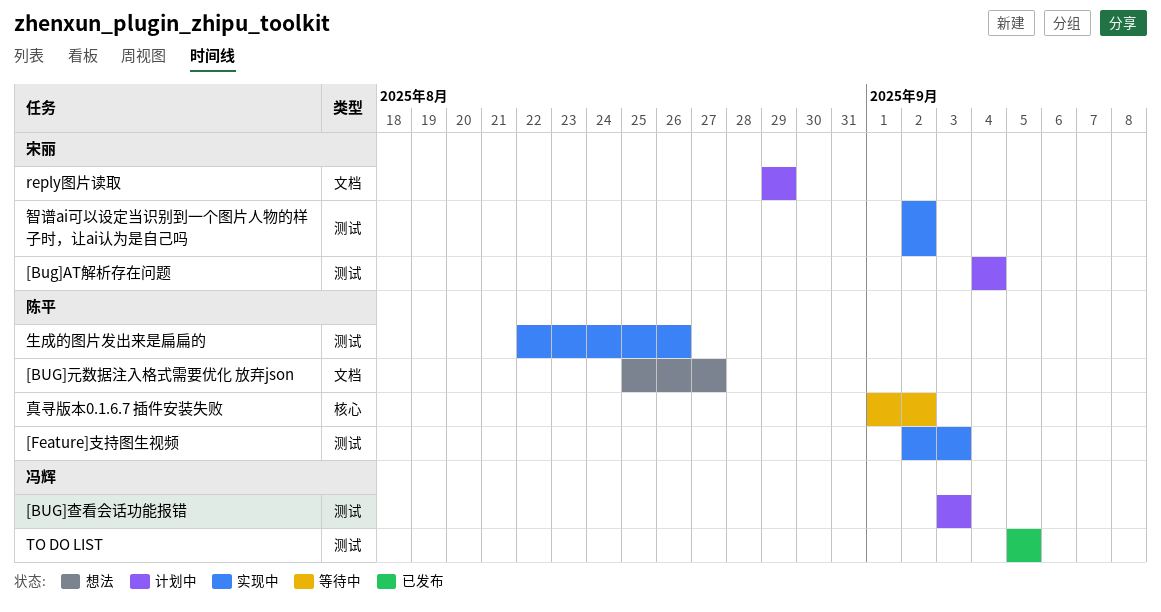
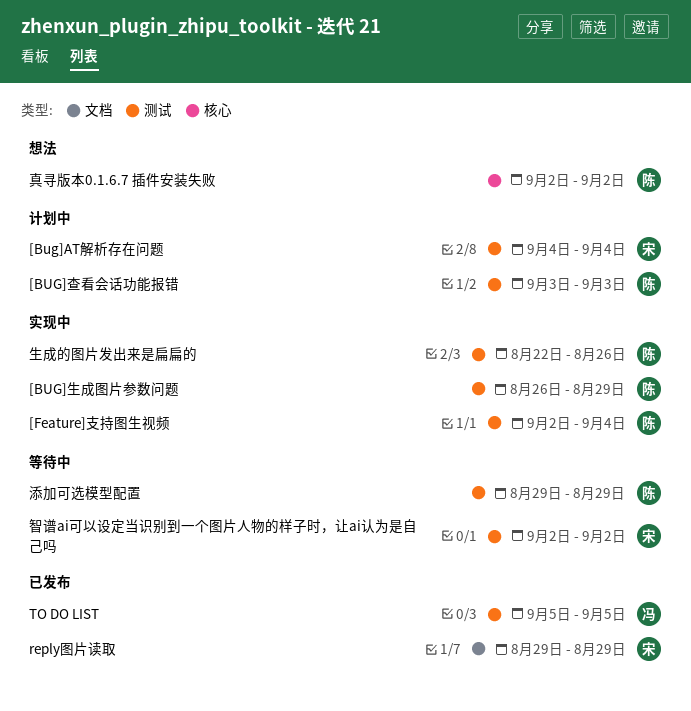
[BUG]元数据注入格式需要优化 放弃json: present -> none
[BUG]查看会话功能报错, owner: 冯辉 -> 陈平
[BUG]生成图片参数问题: none -> present
[Feature]支持图生视频, due: Sep 3 -> Sep 4
reply图片读取, status: 计划中 -> 已发布
智谱ai可以设定当识别到一个图片人物的样子时，让ai认为是自己吗, status: 实现中 -> 等待中
添加可选模型配置: none -> present
真寻版本0.1.6.7 插件安装失败, status: 等待中 -> 想法
真寻版本0.1.6.7 插件安装失败, start: Sep 1 -> Sep 2

